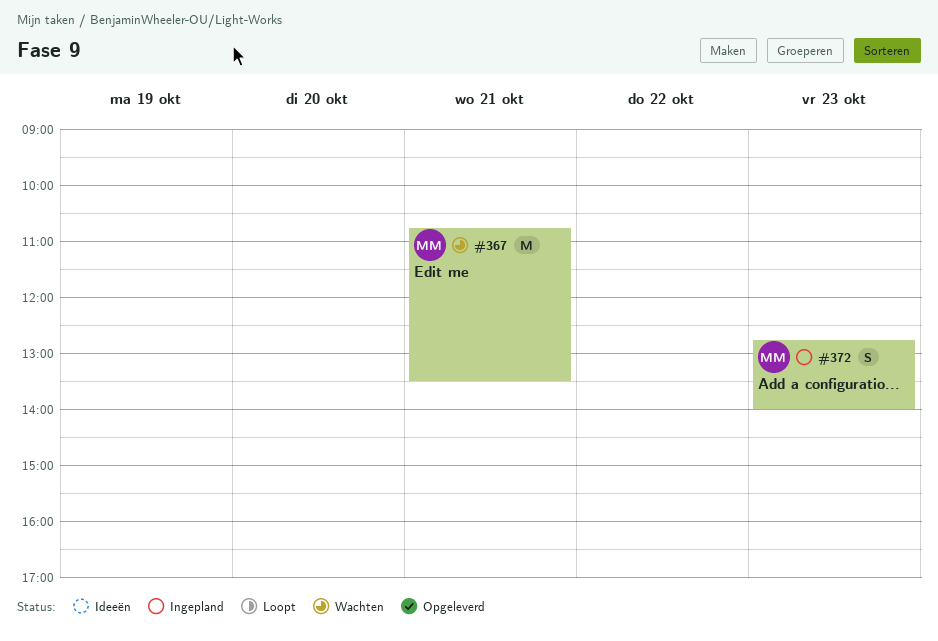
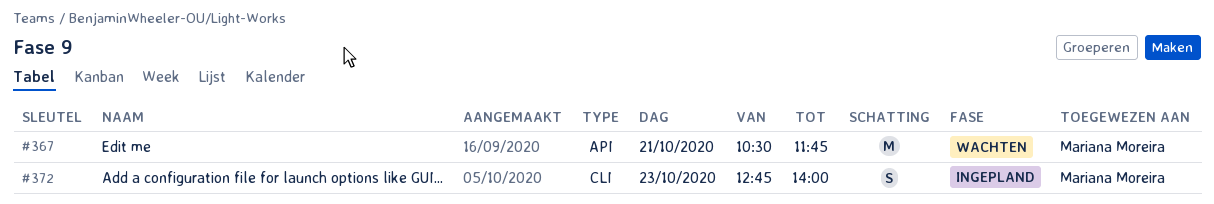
#367, begins: 10:45 -> 10:30
#367, ends: 13:30 -> 11:45

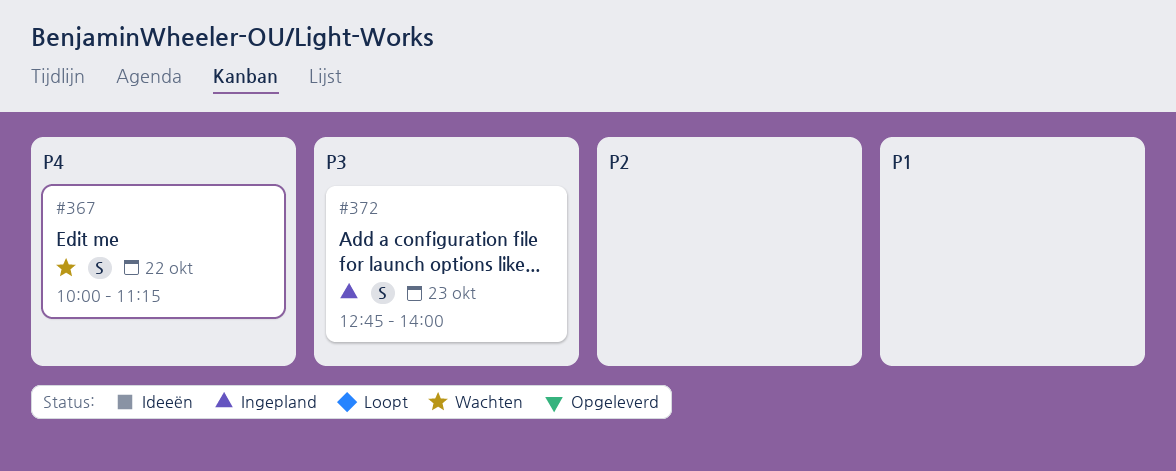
#367, estimate: M -> S
#367, day: Oct 21 -> Oct 22
#367, begins: 10:30 -> 10:00
#367, ends: 11:45 -> 11:15

